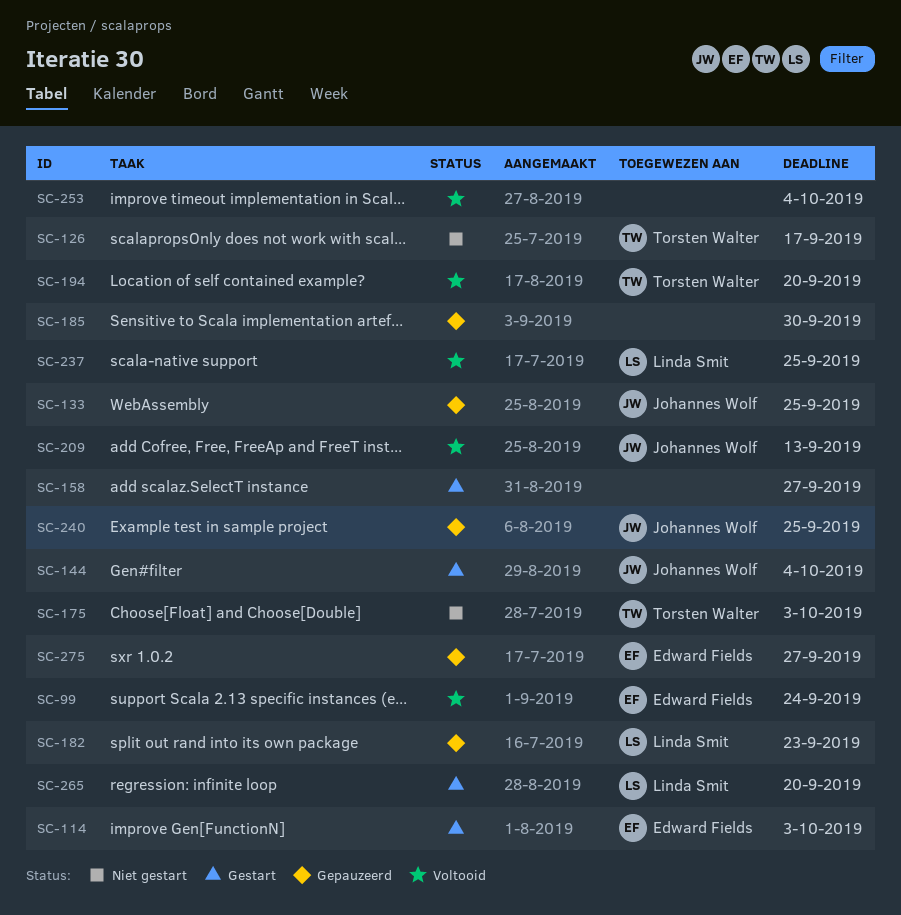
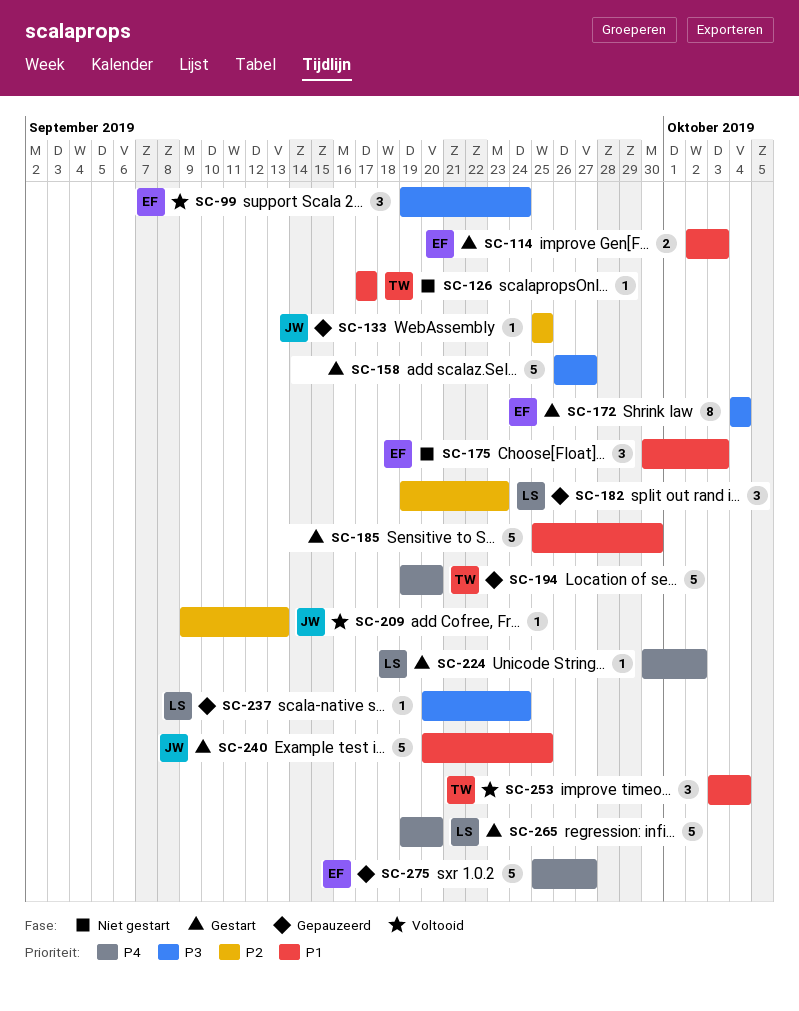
SC-144: present -> none
SC-172: none -> present
SC-175, owner: Torsten Walter -> Edward Fields
SC-185, status: Gepauzeerd -> Gestart
SC-194, status: Voltooid -> Gepauzeerd
SC-224: none -> present
SC-237, status: Voltooid -> Gepauzeerd
SC-237, due: Sep 25 -> Sep 24
SC-240, status: Gepauzeerd -> Gestart
SC-253, owner: none -> Torsten Walter

